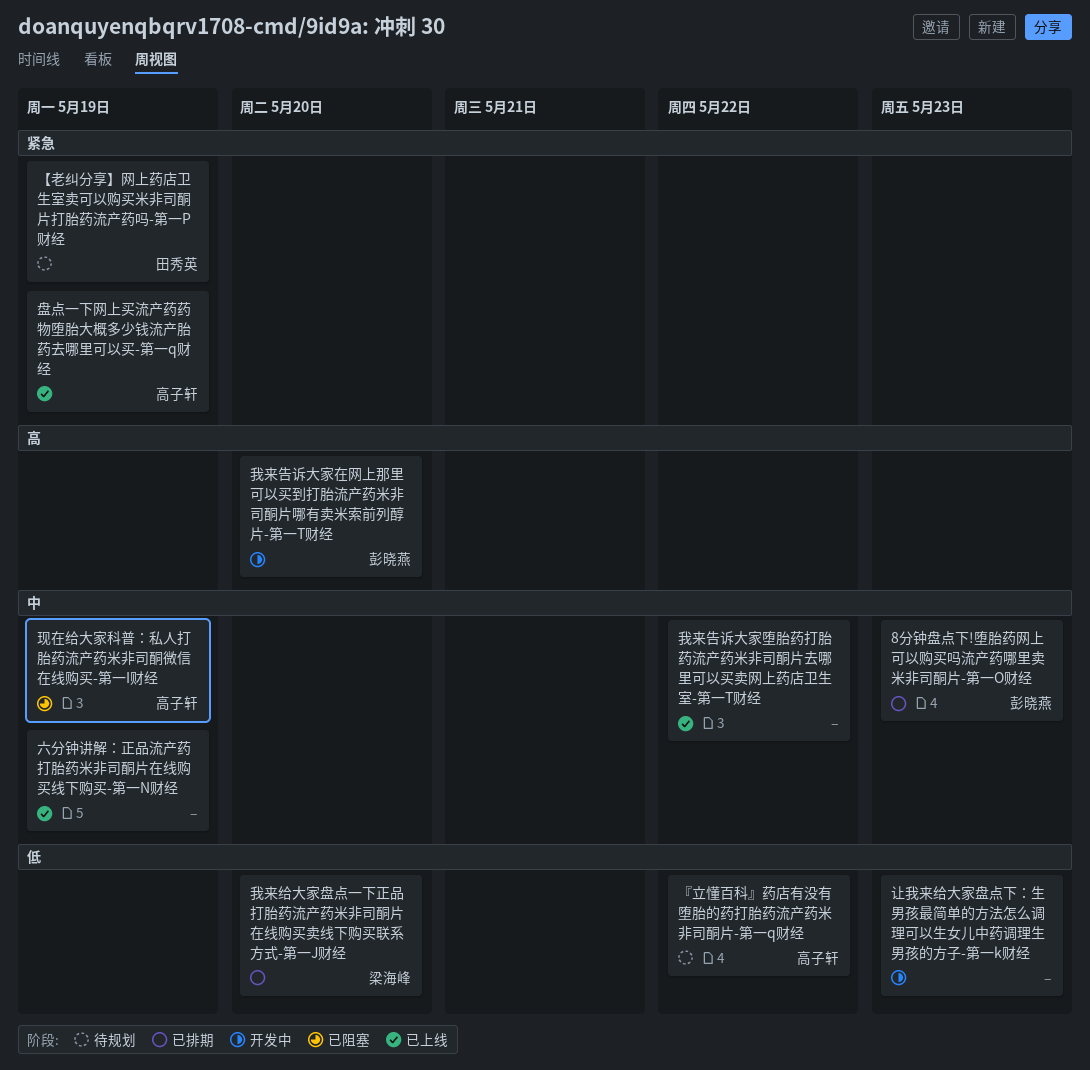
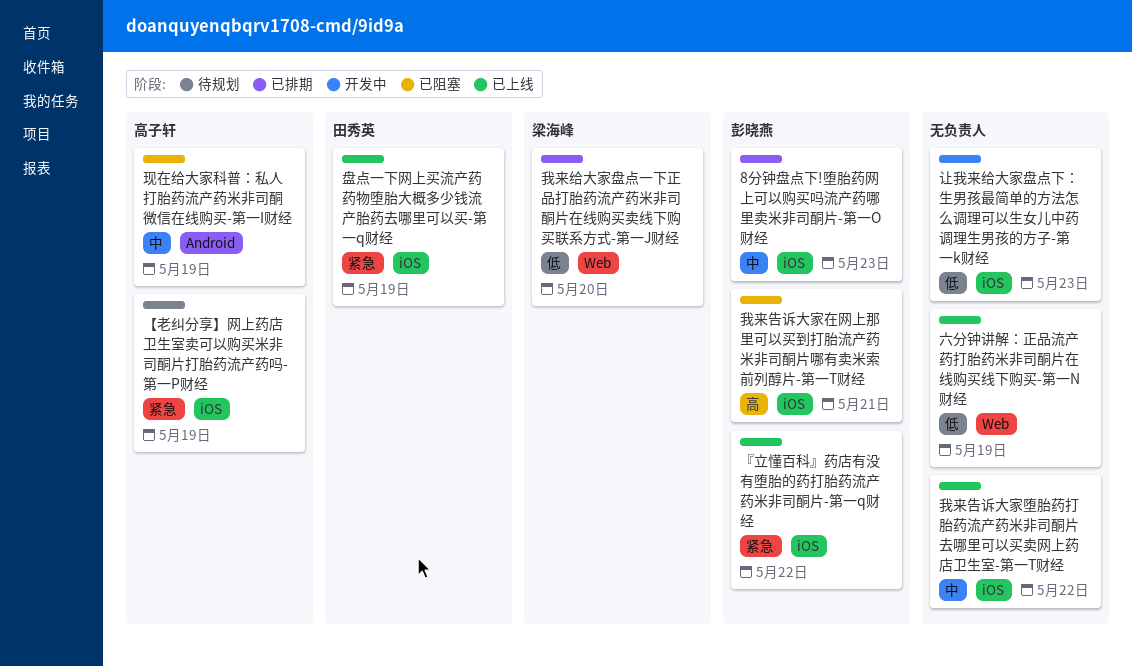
『立懂百科』药店有没有堕胎的药打胎药流产药米非司酮片-第一q财经, status: 待规划 -> 已上线
『立懂百科』药店有没有堕胎的药打胎药流产药米非司酮片-第一q财经, owner: 高子轩 -> 彭晓燕
『立懂百科』药店有没有堕胎的药打胎药流产药米非司酮片-第一q财经, priority: 低 -> 紧急
【老纠分享】网上药店卫生室卖可以购买米非司酮片打胎药流产药吗-第一P财经, owner: 田秀英 -> 高子轩
六分钟讲解：正品流产药打胎药米非司酮片在线购买线下购买-第一N财经, priority: 中 -> 低
我来告诉大家在网上那里可以买到打胎流产药米非司酮片哪有卖米索前列醇片-第一T财经, status: 开发中 -> 已阻塞
我来告诉大家在网上那里可以买到打胎流产药米非司酮片哪有卖米索前列醇片-第一T财经, due: May 20 -> May 21
盘点一下网上买流产药药物堕胎大概多少钱流产胎药去哪里可以买-第一q财经, owner: 高子轩 -> 田秀英

